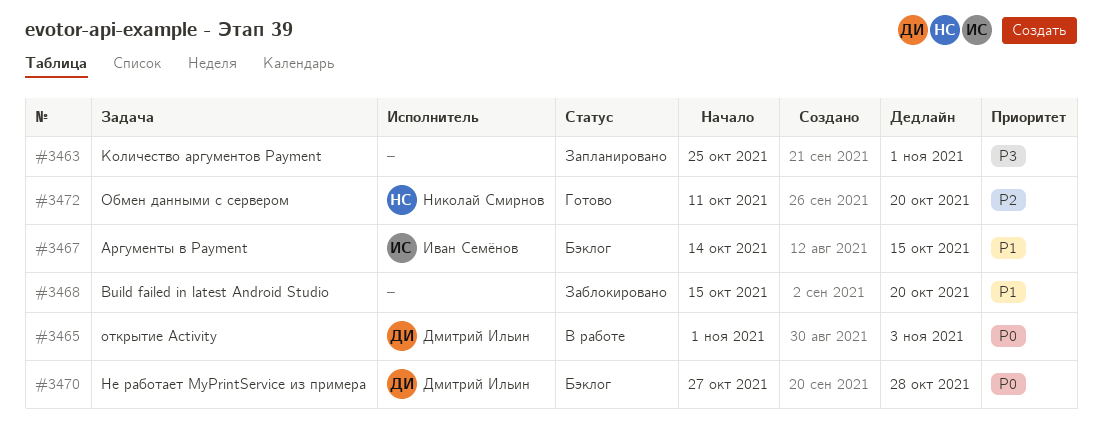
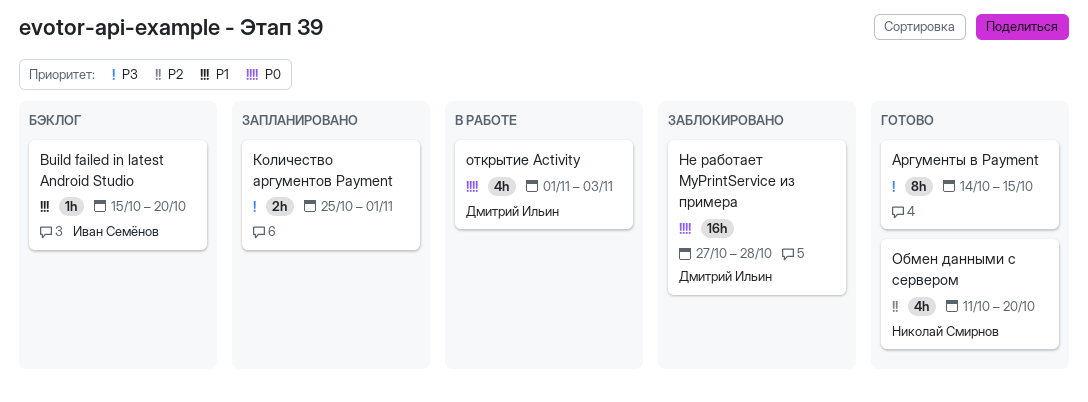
Build failed in latest Android Studio, status: Заблокировано -> Бэклог
Build failed in latest Android Studio, owner: none -> Иван Семёнов
Аргументы в Payment, status: Бэклог -> Готово
Аргументы в Payment, owner: Иван Семёнов -> none
Аргументы в Payment, priority: P1 -> P3
Не работает MyPrintService из примера, status: Бэклог -> Заблокировано

